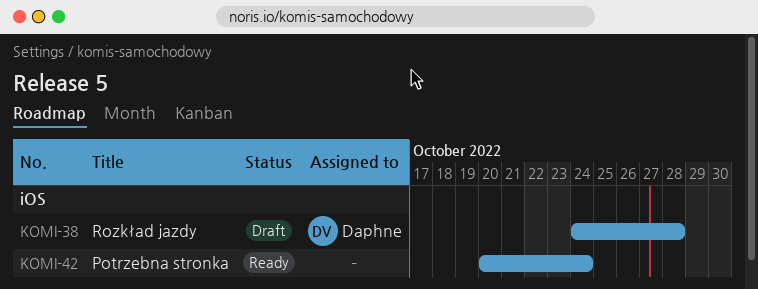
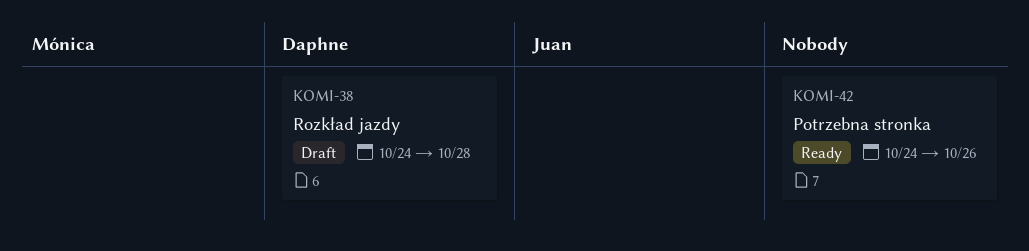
KOMI-42, start: Oct 20 -> Oct 24
KOMI-42, due: Oct 24 -> Oct 26

